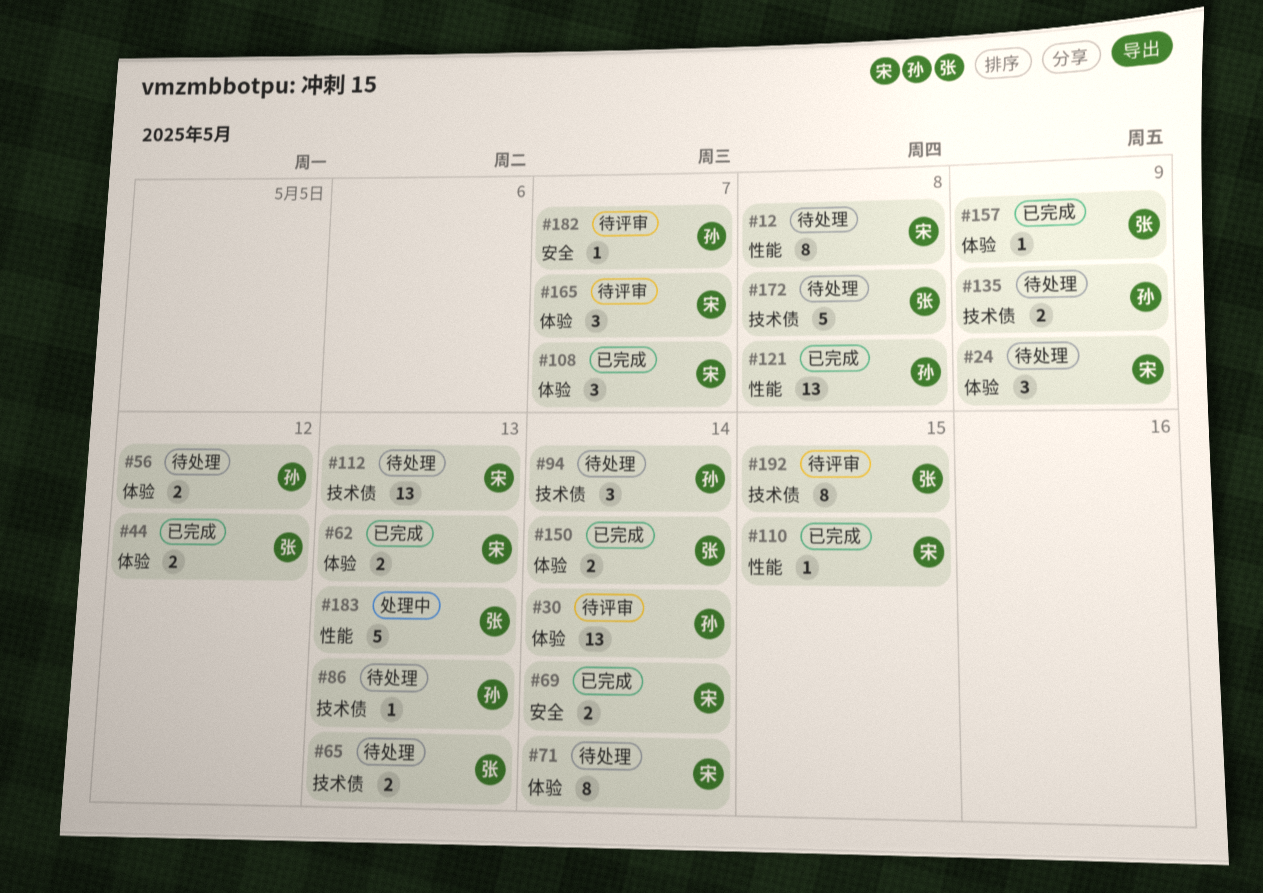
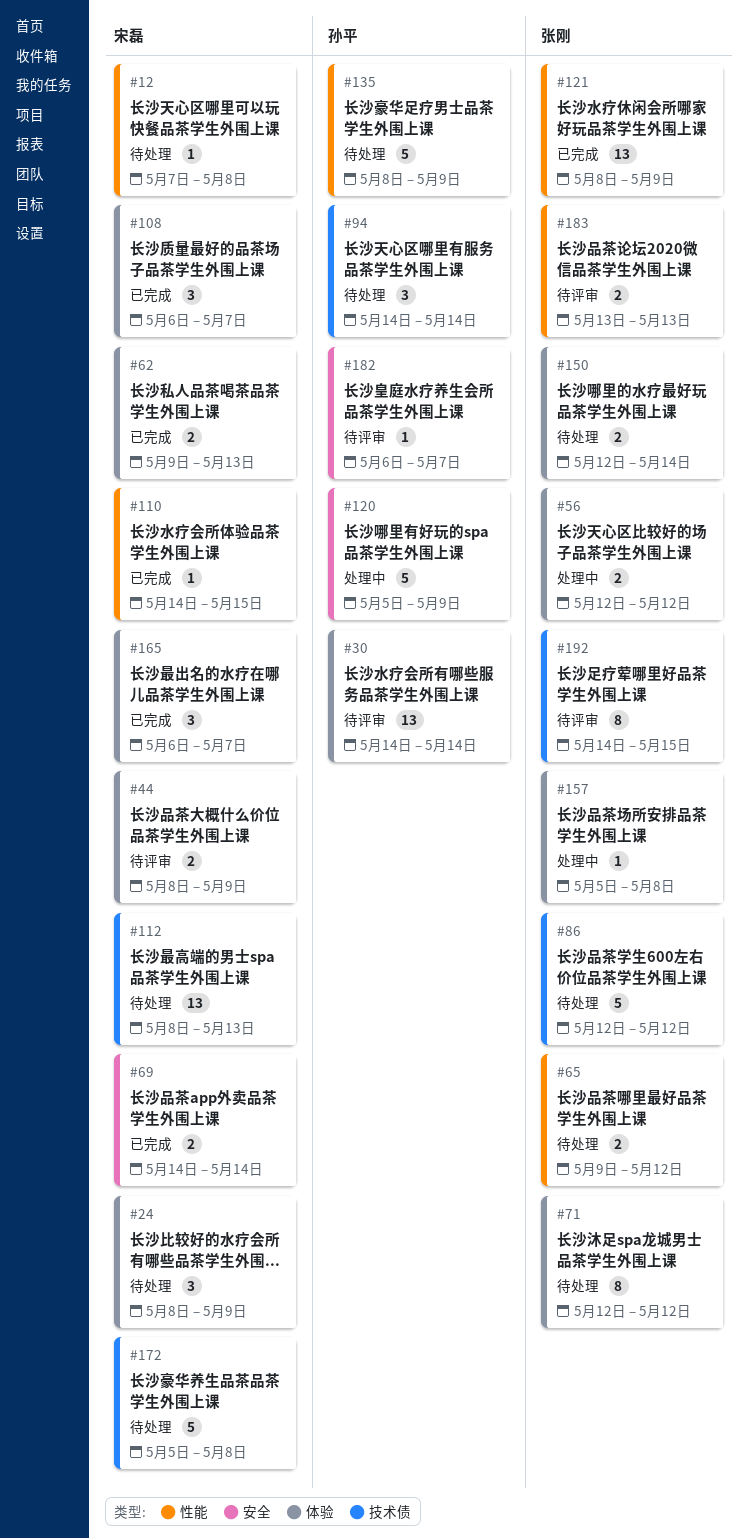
#12, estimate: 8 -> 1
#44, status: 已完成 -> 待评审
#44, owner: 张刚 -> 宋磊
#44, due: May 12 -> May 9
#56, status: 待处理 -> 处理中
#56, owner: 孙平 -> 张刚
#65, label: 技术债 -> 性能
#65, due: May 13 -> May 12
#71, owner: 宋磊 -> 张刚
#71, due: May 14 -> May 12
#86, owner: 孙平 -> 张刚
#86, estimate: 1 -> 5
#86, due: May 13 -> May 12
#120: none -> present
#121, owner: 孙平 -> 张刚
#121, due: May 8 -> May 9
#135, label: 技术债 -> 性能
#135, estimate: 2 -> 5
#150, status: 已完成 -> 待处理
#157, status: 已完成 -> 处理中
#157, due: May 9 -> May 8
#165, status: 待评审 -> 已完成
#172, owner: 张刚 -> 宋磊
#183, status: 处理中 -> 待评审
#183, estimate: 5 -> 2

